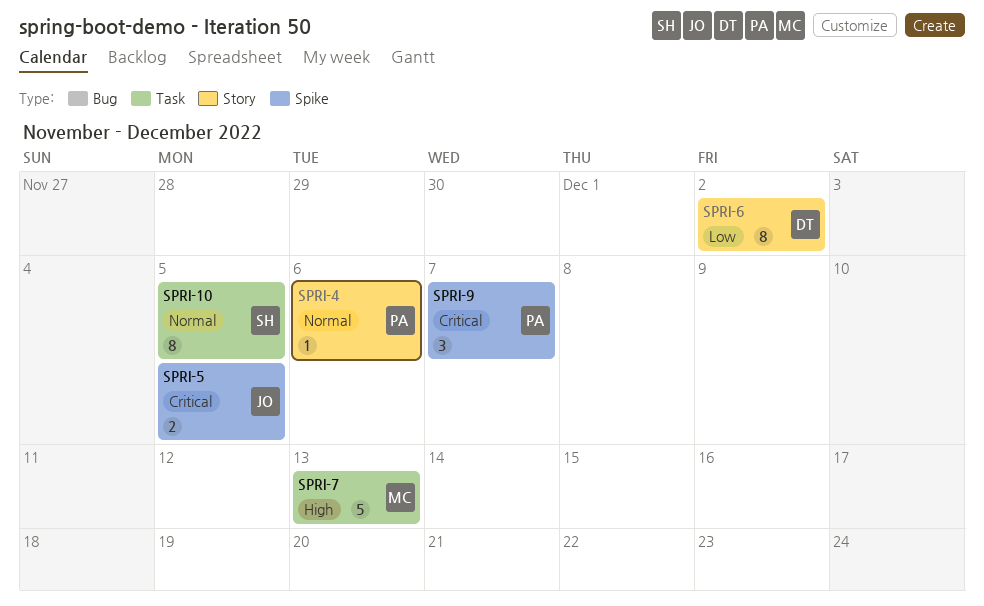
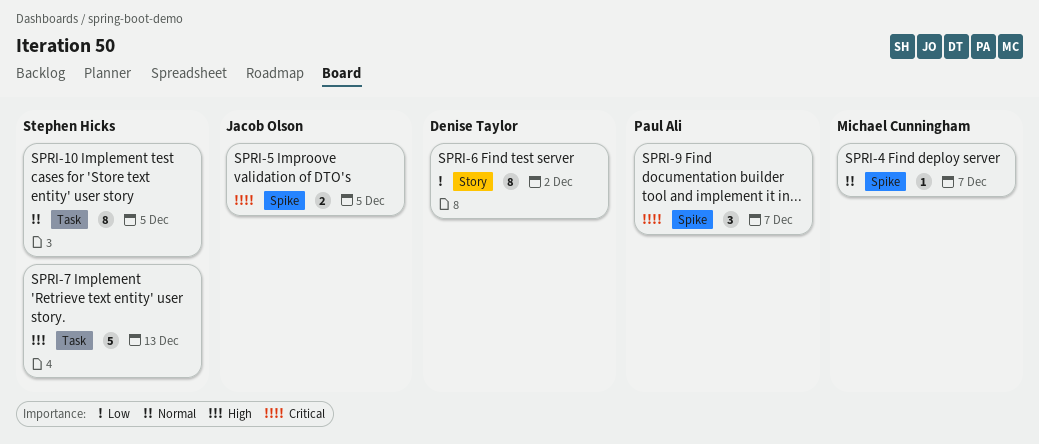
SPRI-4, owner: Paul Ali -> Michael Cunningham
SPRI-4, label: Story -> Spike
SPRI-4, due: Dec 6 -> Dec 7
SPRI-7, owner: Michael Cunningham -> Stephen Hicks

